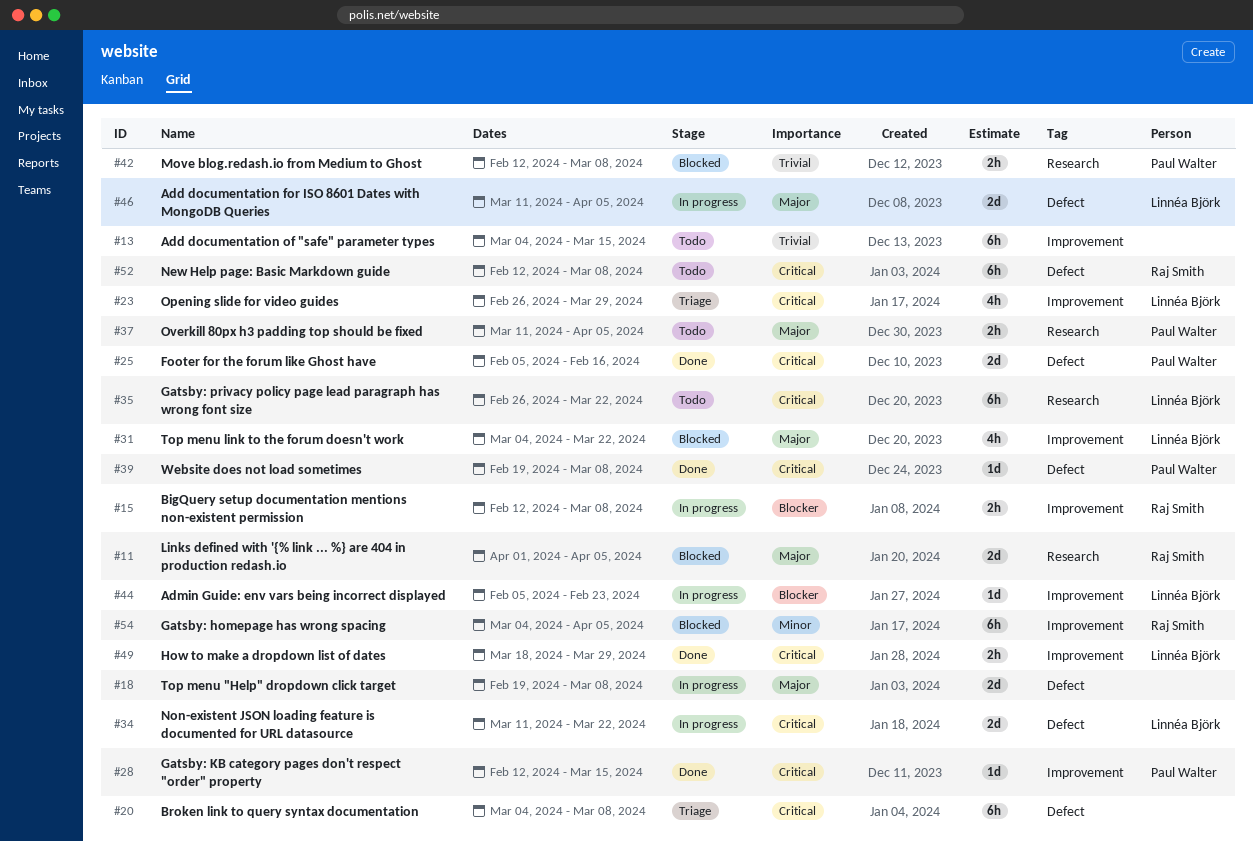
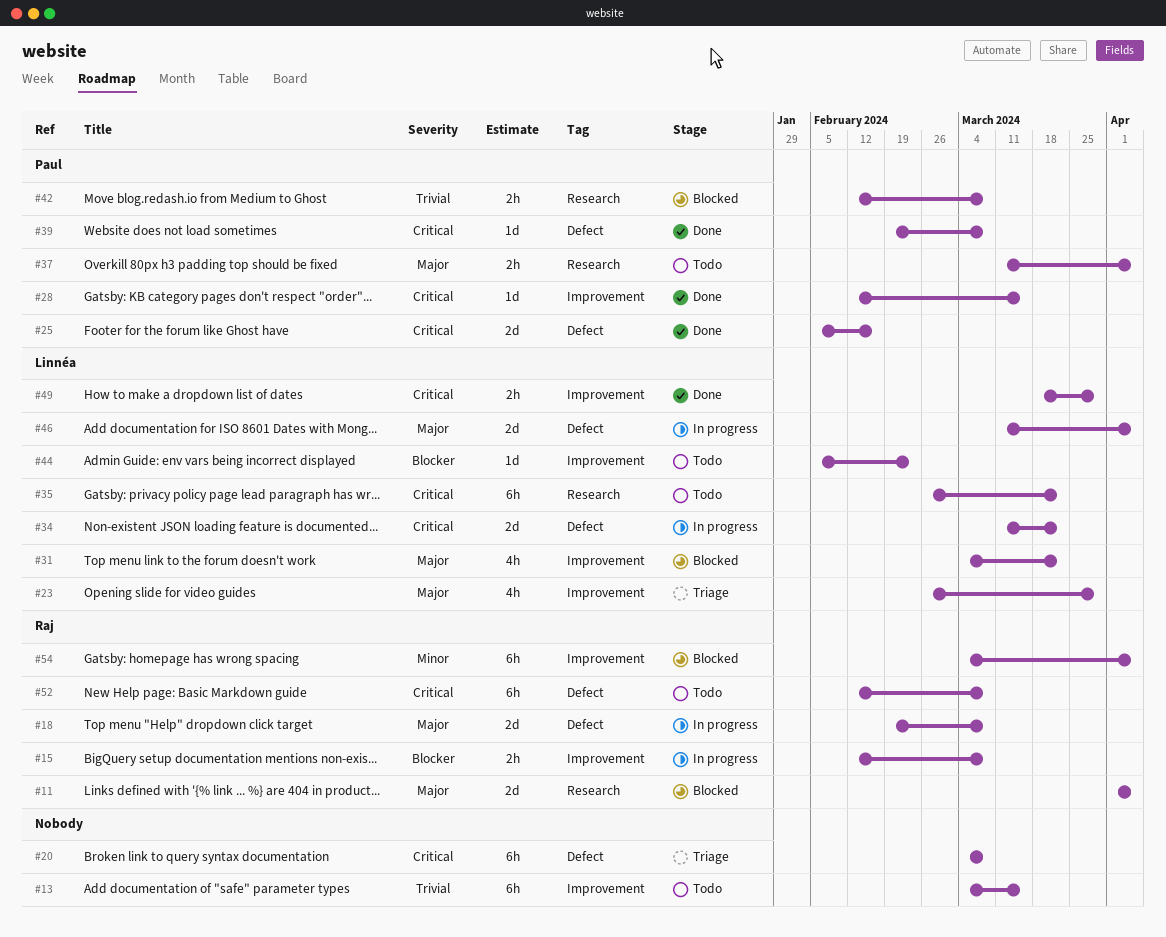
#18, owner: none -> Raj Smith
#23, priority: Critical -> Major
#44, status: In progress -> Todo

